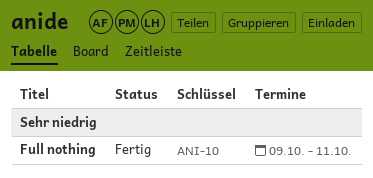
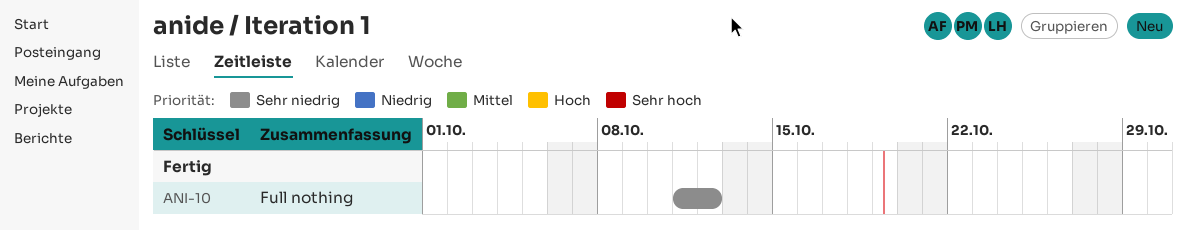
ANI-10, start: Oct 9 -> Oct 11
ANI-10, due: Oct 11 -> Oct 12

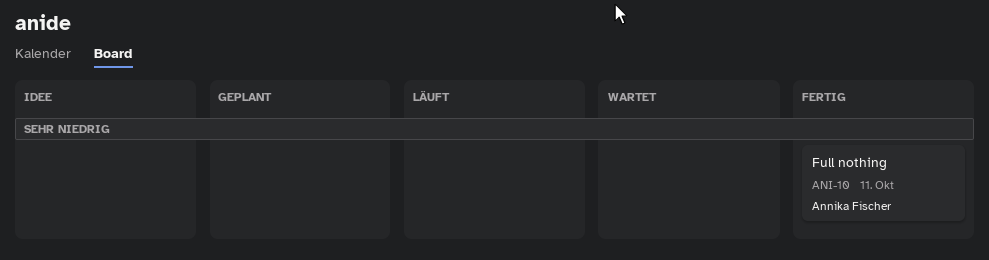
ANI-10, due: Oct 12 -> Oct 11

